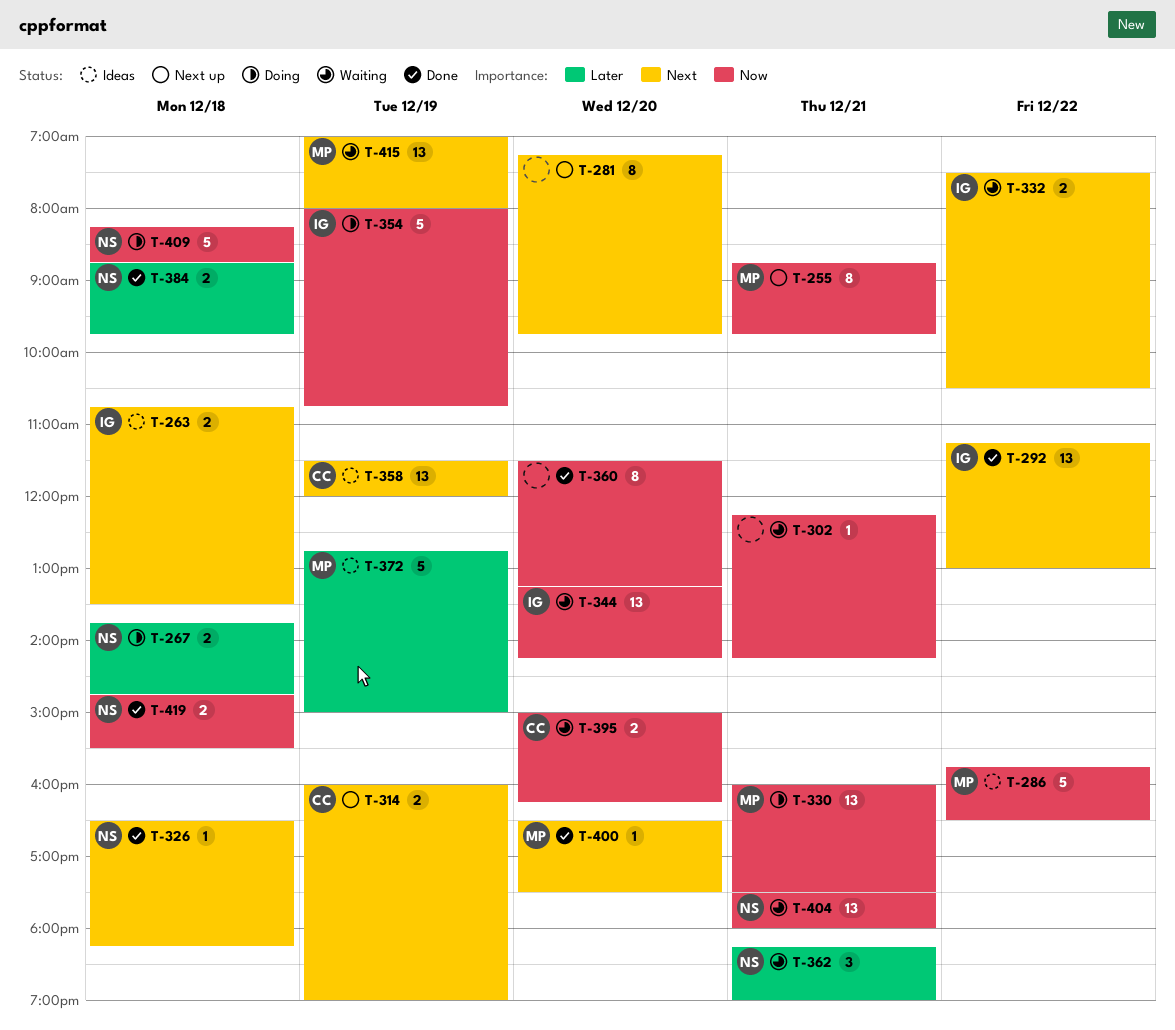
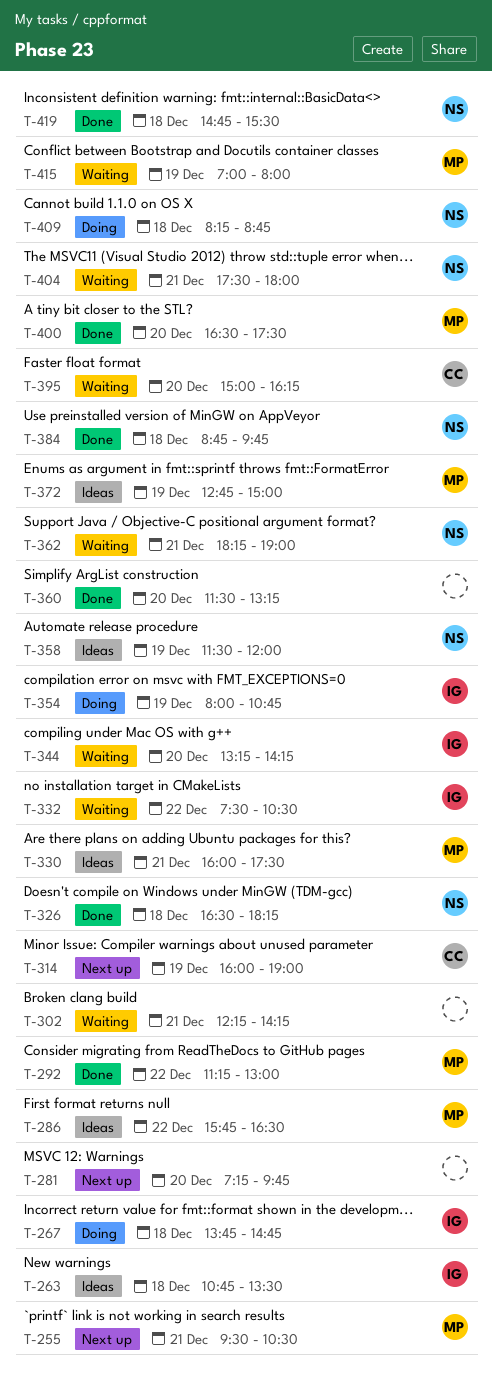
T-255, begins: 08:45 -> 09:30
T-255, ends: 09:45 -> 10:30
T-267, owner: NS -> IG
T-292, owner: IG -> MP
T-330, status: Doing -> Ideas
T-358, owner: CC -> NS

